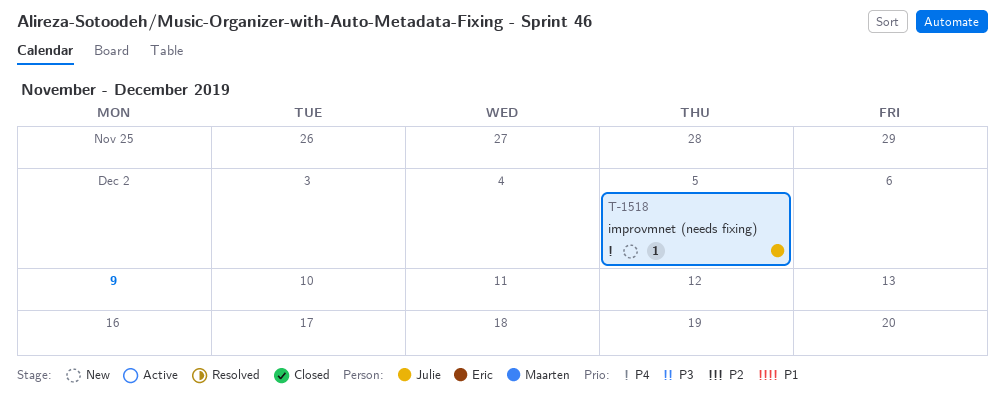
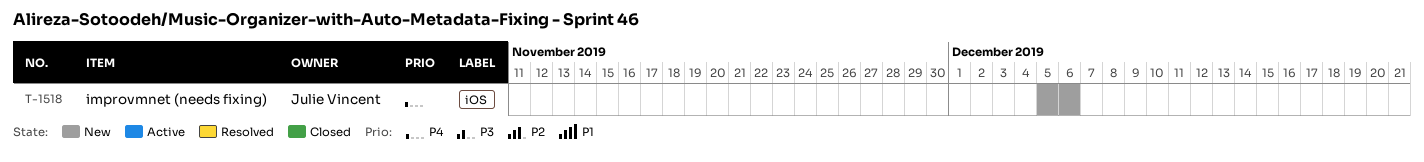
T-1518, due: Dec 5 -> Dec 6

